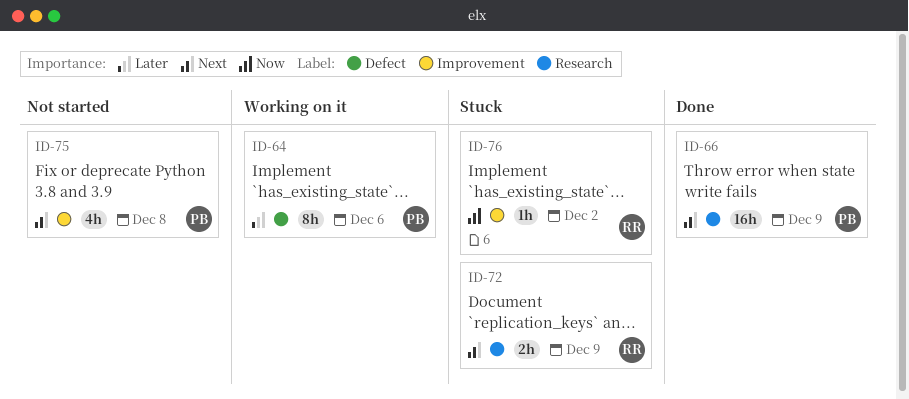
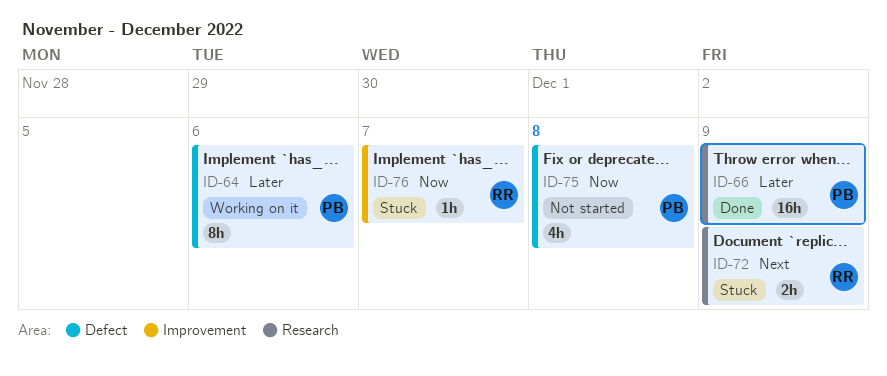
ID-66, priority: Next -> Later
ID-75, priority: Next -> Now
ID-75, label: Improvement -> Defect
ID-76, due: Dec 2 -> Dec 7

